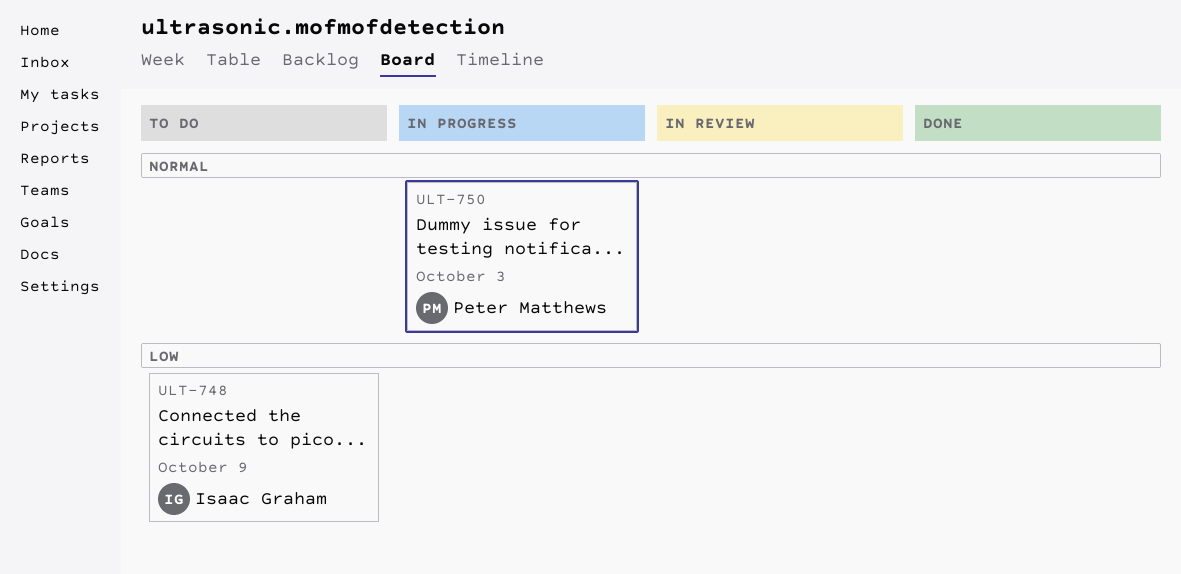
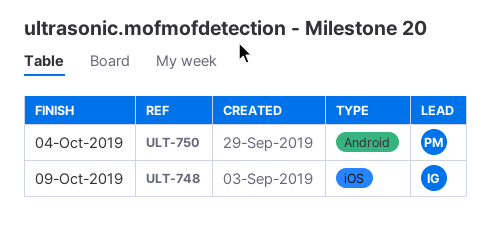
ULT-750, due: Oct 3 -> Oct 4

